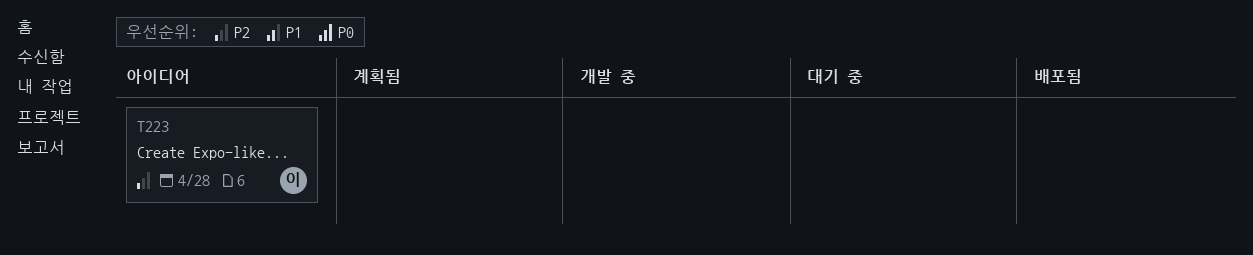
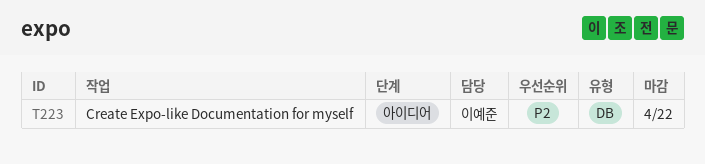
T223, due: Apr 28 -> Apr 22

